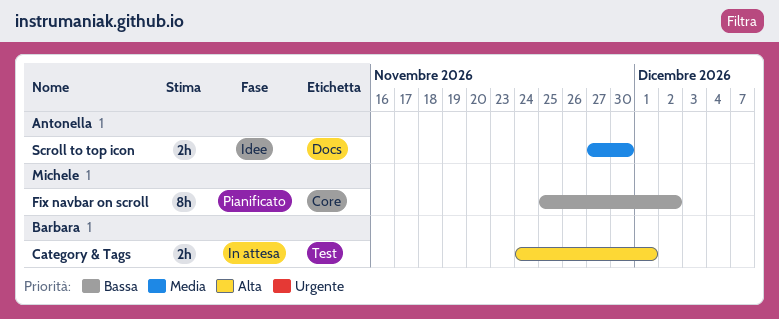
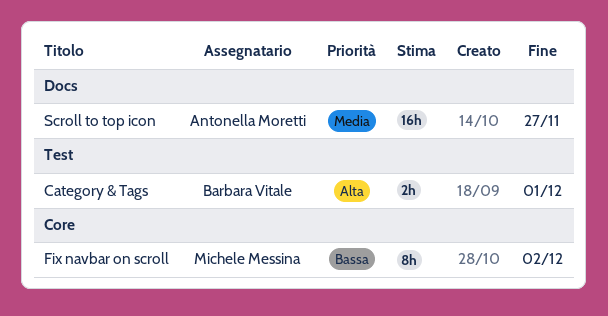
Scroll to top icon, estimate: 2h -> 16h
Scroll to top icon, due: Nov 30 -> Nov 27

